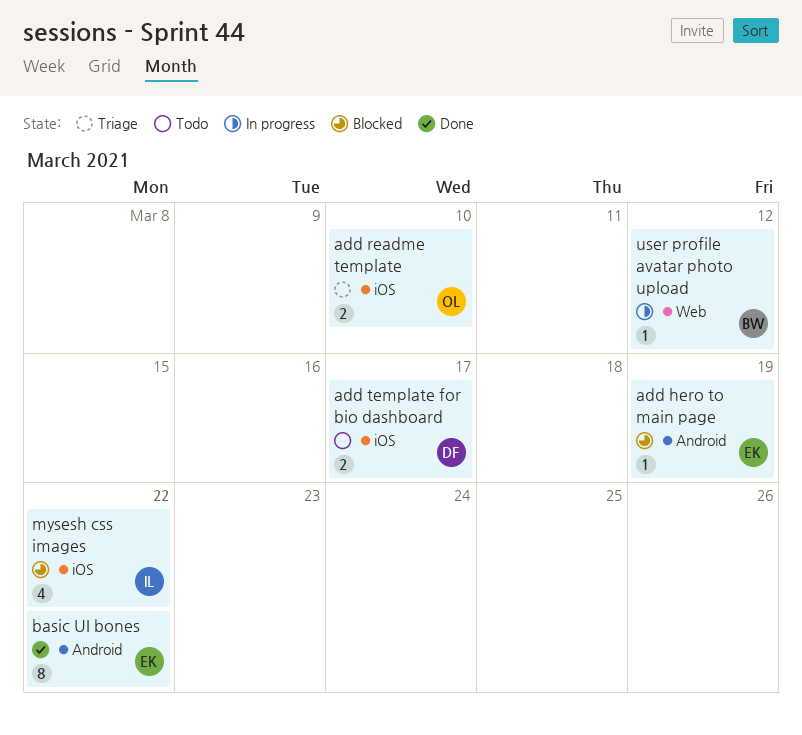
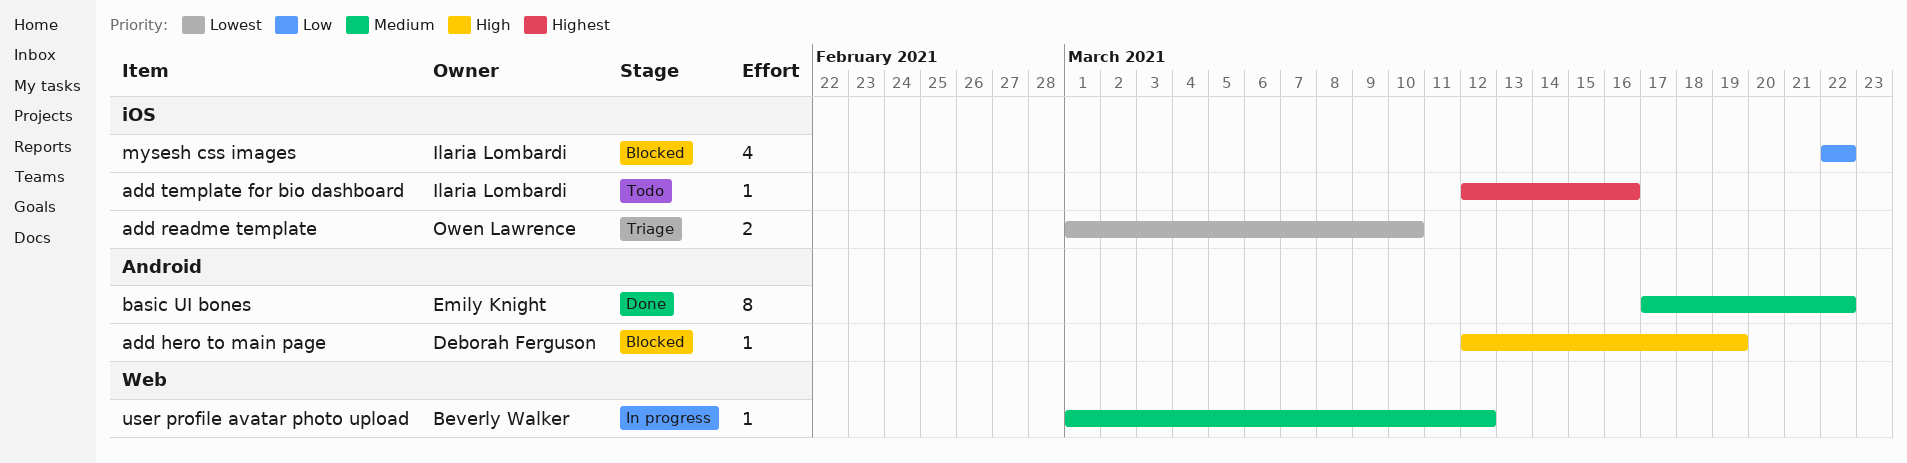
add hero to main page, owner: Emily Knight -> Deborah Ferguson
add template for bio dashboard, owner: Deborah Ferguson -> Ilaria Lombardi
add template for bio dashboard, estimate: 2 -> 1
add template for bio dashboard, due: Mar 17 -> Mar 16

